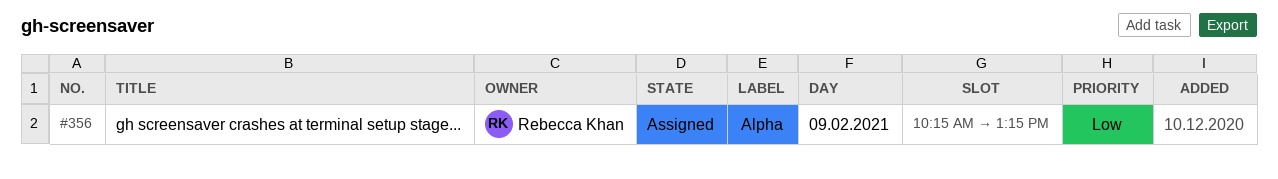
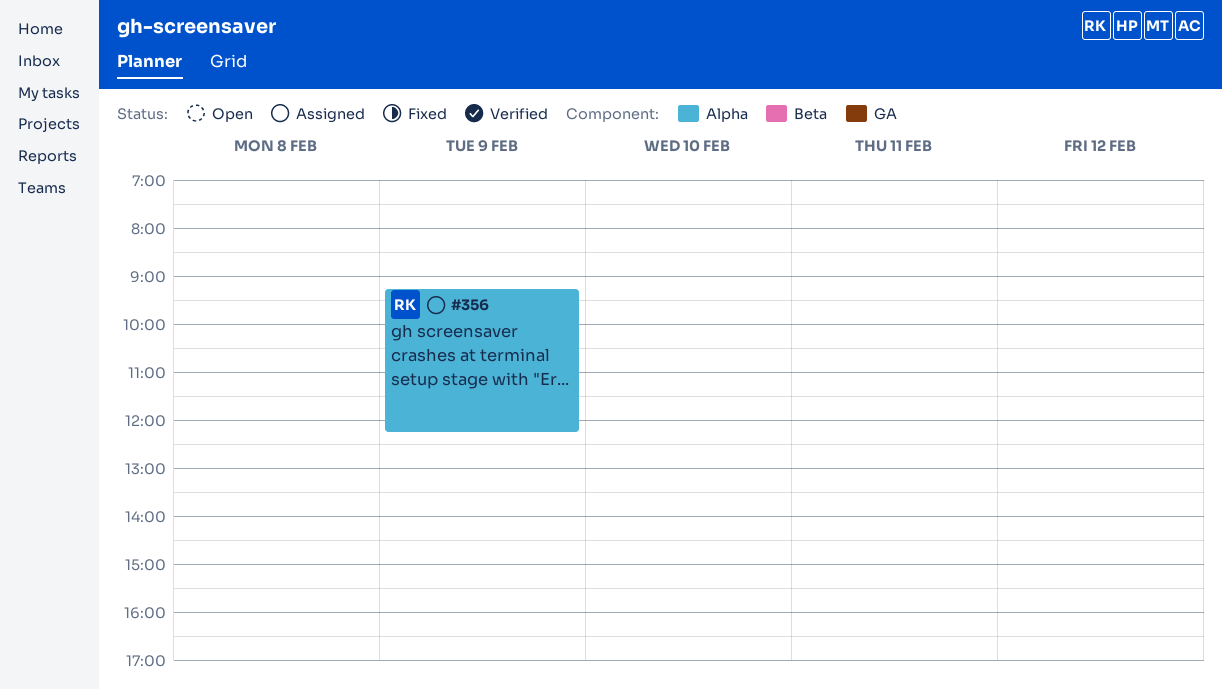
#356, begins: 10:15 -> 09:15
#356, ends: 13:15 -> 12:15

